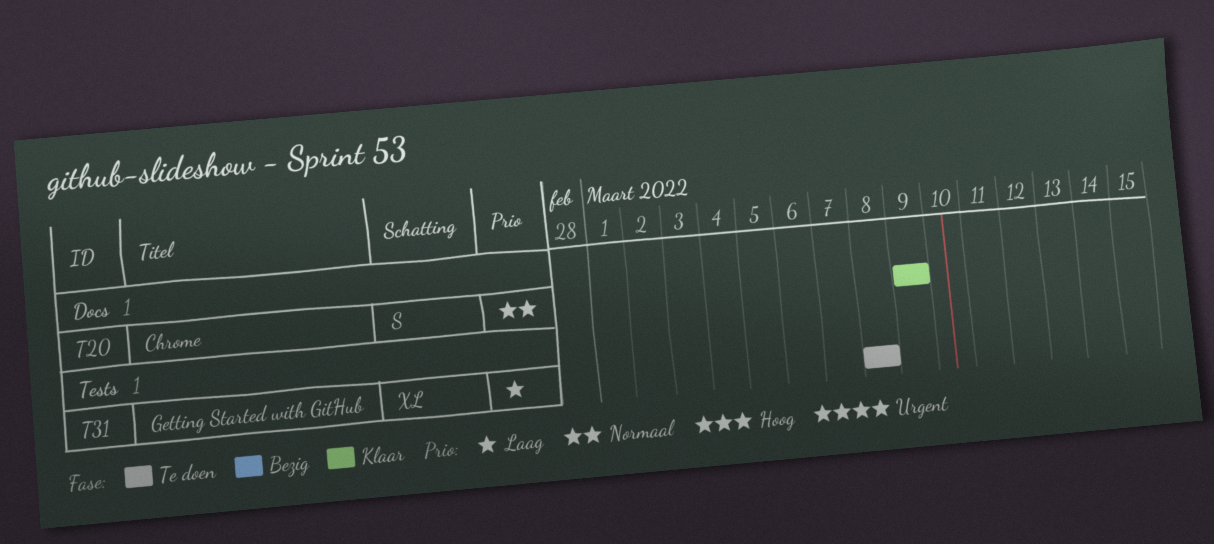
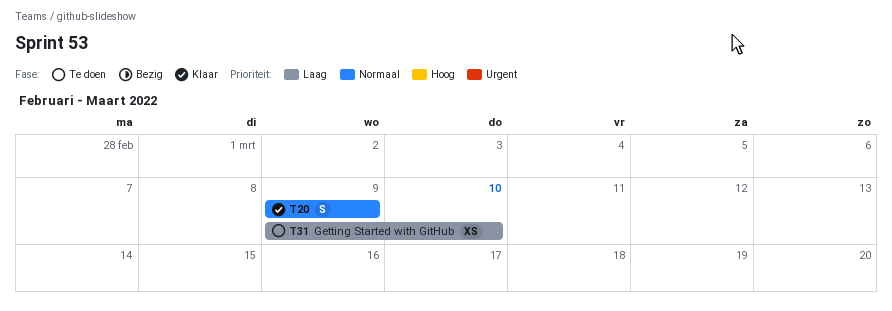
T31, estimate: XL -> XS
T31, start: Mar 8 -> Mar 9
T31, due: Mar 8 -> Mar 10

